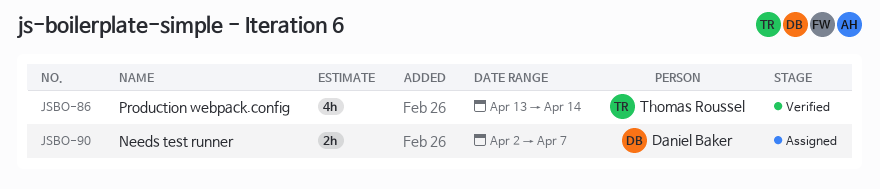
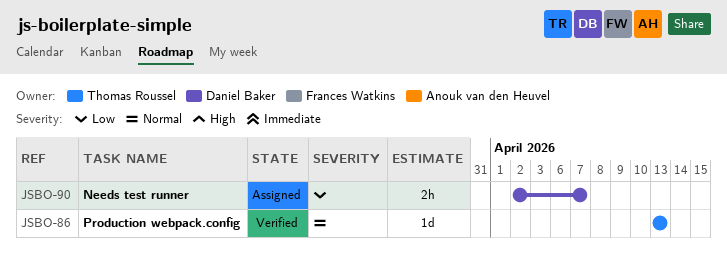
JSBO-86, estimate: 4h -> 1d
JSBO-86, due: Apr 14 -> Apr 13

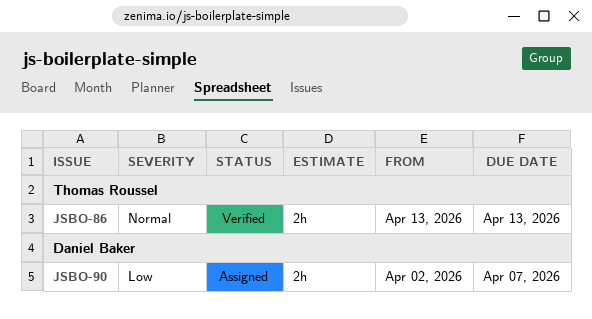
JSBO-86, estimate: 1d -> 2h

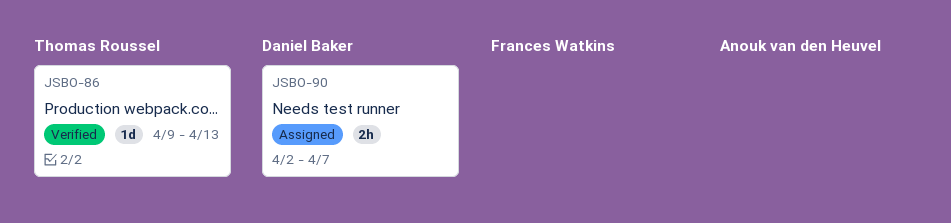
JSBO-86, estimate: 2h -> 1d
JSBO-86, start: Apr 13 -> Apr 9

